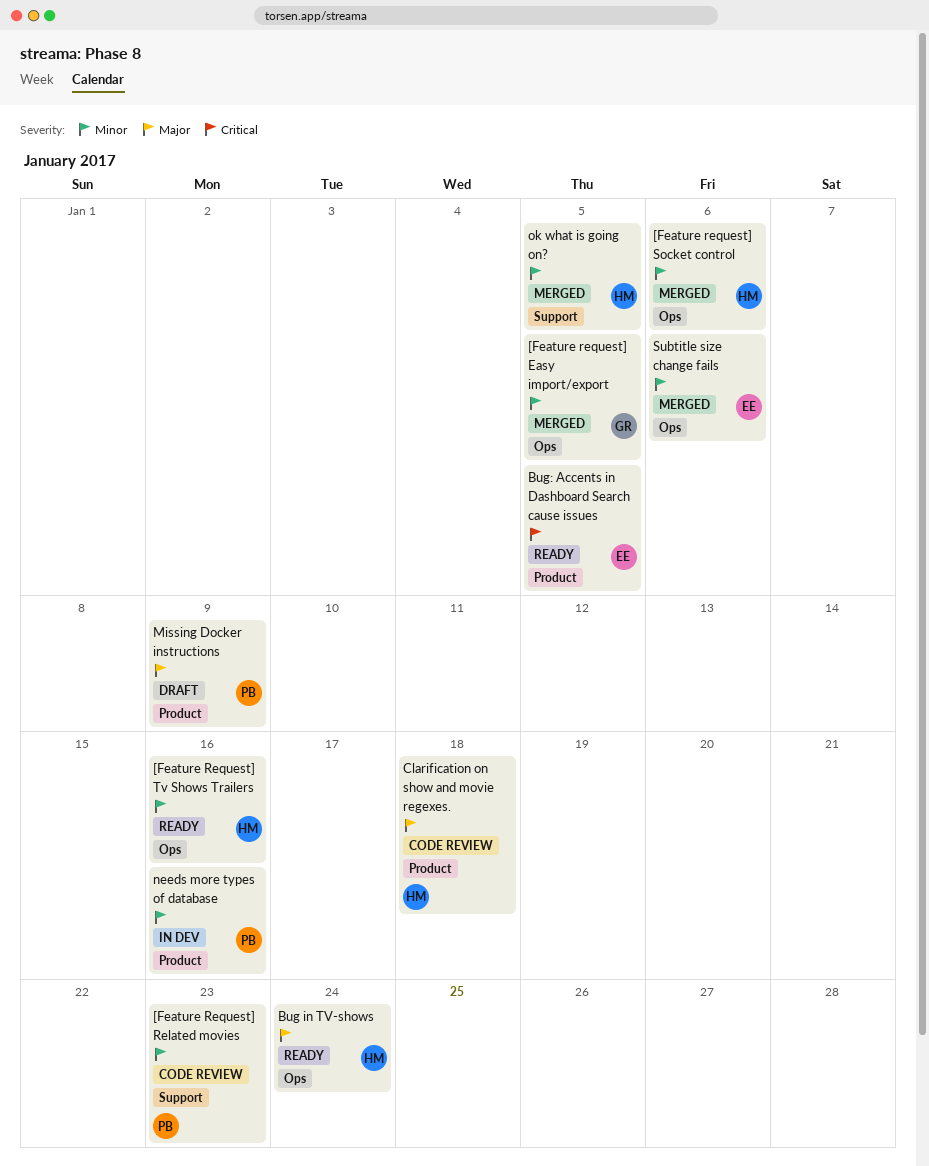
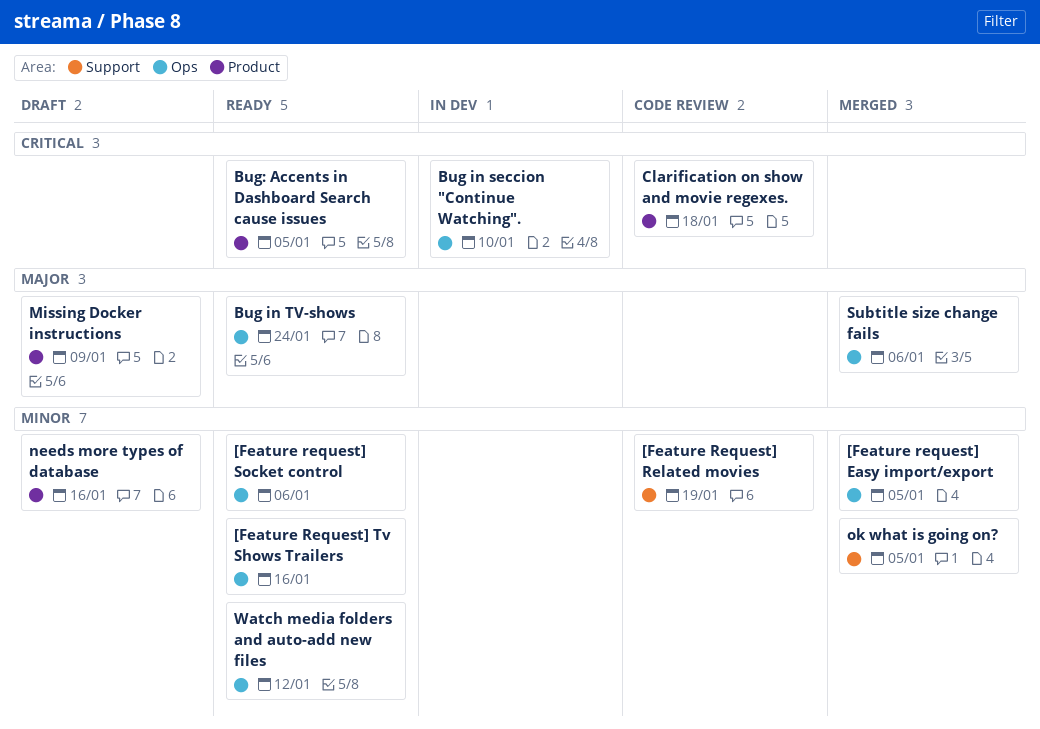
[Feature Request] Related movies, due: Jan 23 -> Jan 19
[Feature request] Socket control, status: Merged -> Ready
Bug in seccion "Continue Watching".: none -> present
Clarification on show and movie regexes., priority: Major -> Critical
needs more types of database, status: In dev -> Draft
Subtitle size change fails, priority: Minor -> Major
Watch media folders and auto-add new files: none -> present

